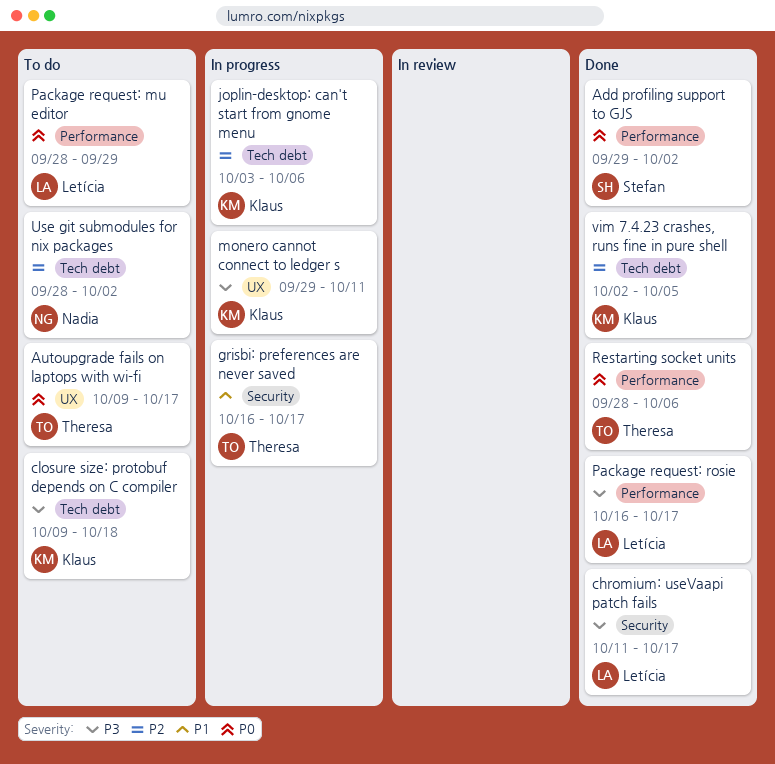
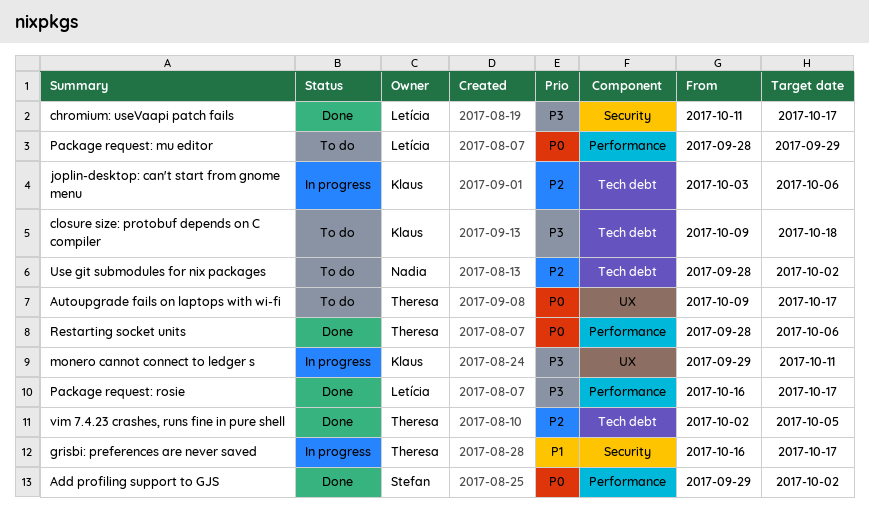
vim 7.4.23 crashes, runs fine in pure shell, owner: Klaus -> Theresa

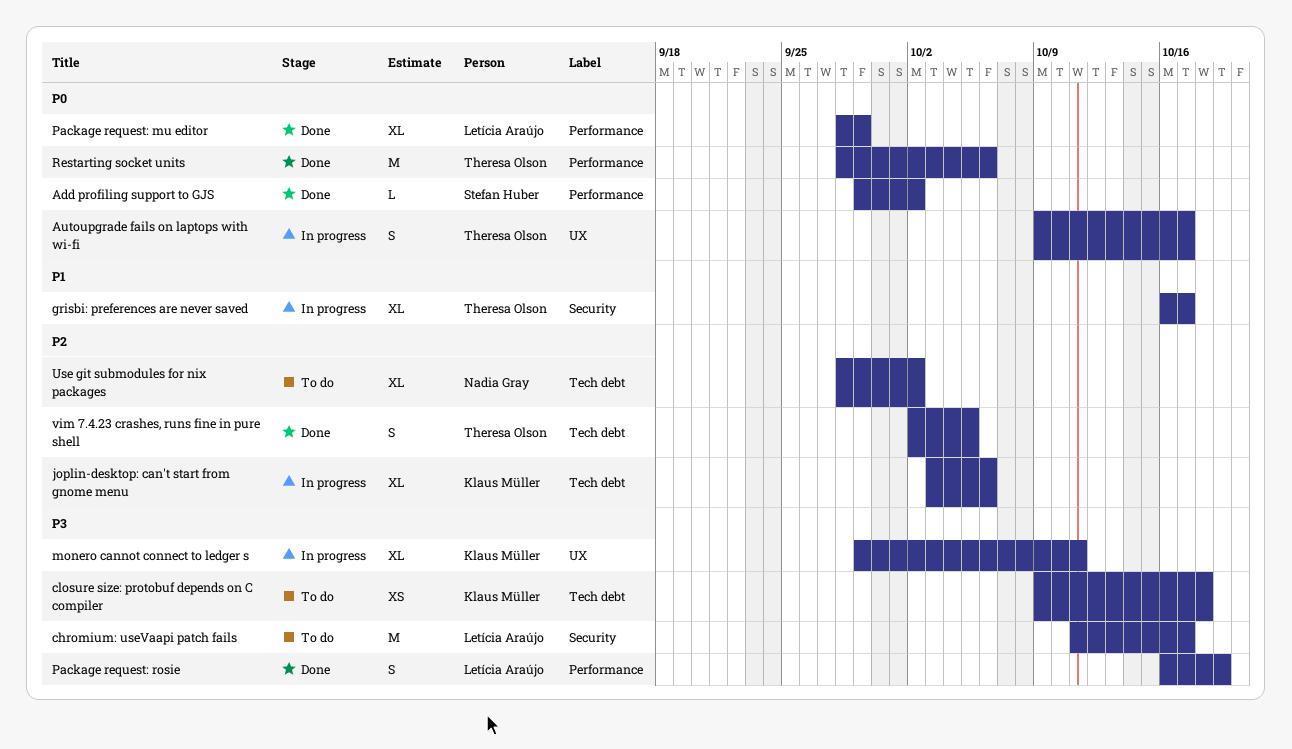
Autoupgrade fails on laptops with wi-fi, status: To do -> In progress
chromium: useVaapi patch fails, status: Done -> To do
Package request: mu editor, status: To do -> Done
Package request: rosie, due: Oct 17 -> Oct 19

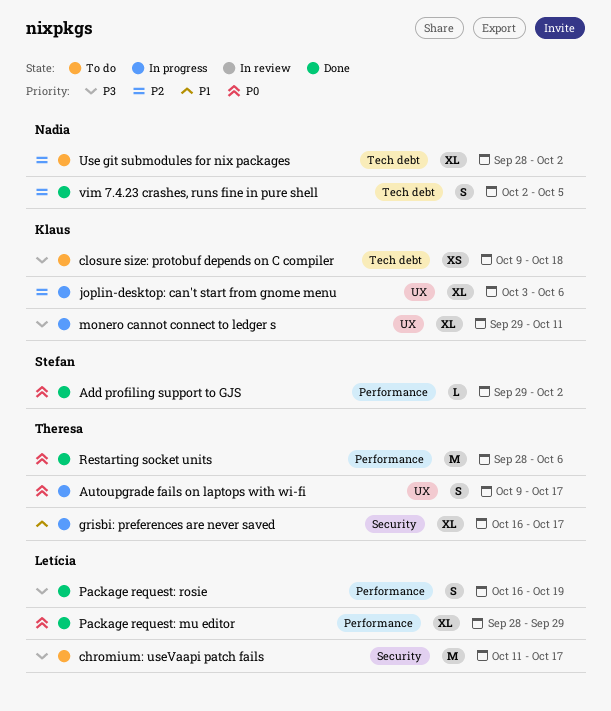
joplin-desktop: can't start from gnome menu, label: Tech debt -> UX
vim 7.4.23 crashes, runs fine in pure shell, owner: Theresa Olson -> Nadia Gray

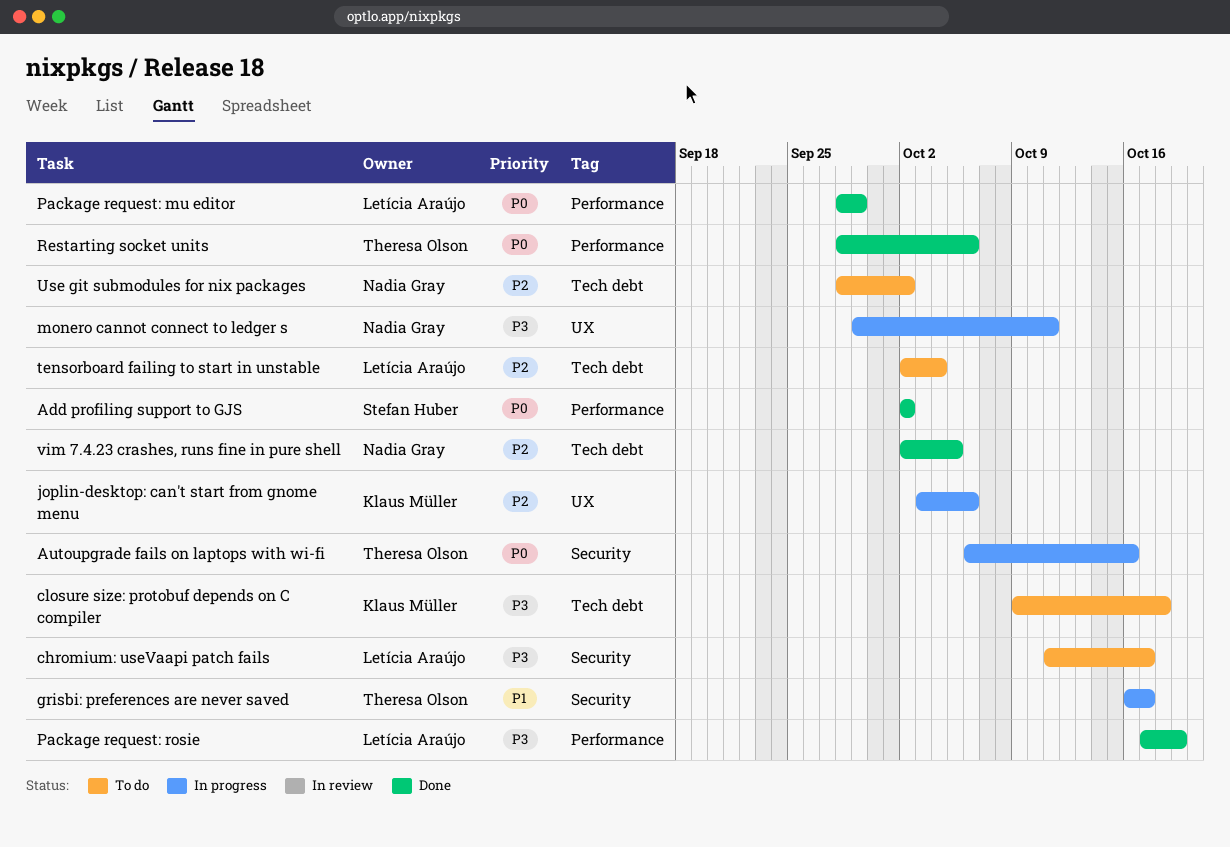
Add profiling support to GJS, start: Sep 29 -> Oct 2
Autoupgrade fails on laptops with wi-fi, label: UX -> Security
Autoupgrade fails on laptops with wi-fi, start: Oct 9 -> Oct 6
Autoupgrade fails on laptops with wi-fi, due: Oct 17 -> Oct 16
monero cannot connect to ledger s, owner: Klaus Müller -> Nadia Gray
Package request: rosie, start: Oct 16 -> Oct 17
tensorboard failing to start in unstable: none -> present

